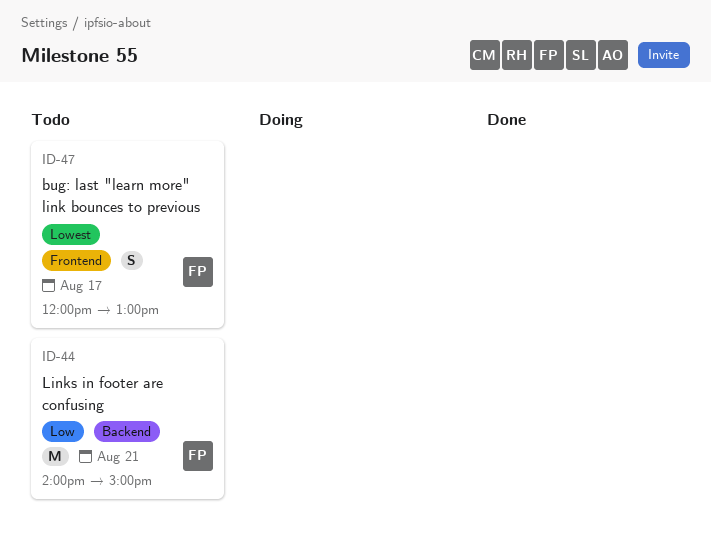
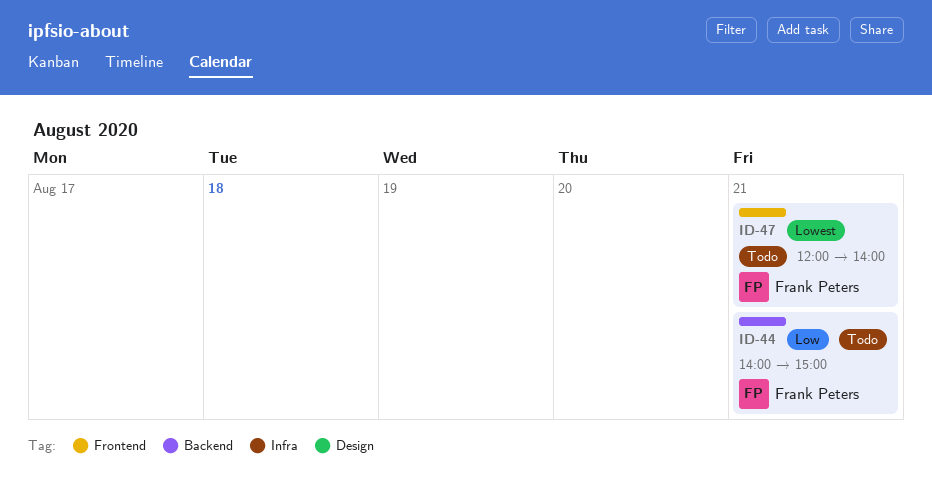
ID-47, day: Aug 17 -> Aug 21
ID-47, ends: 13:00 -> 14:00

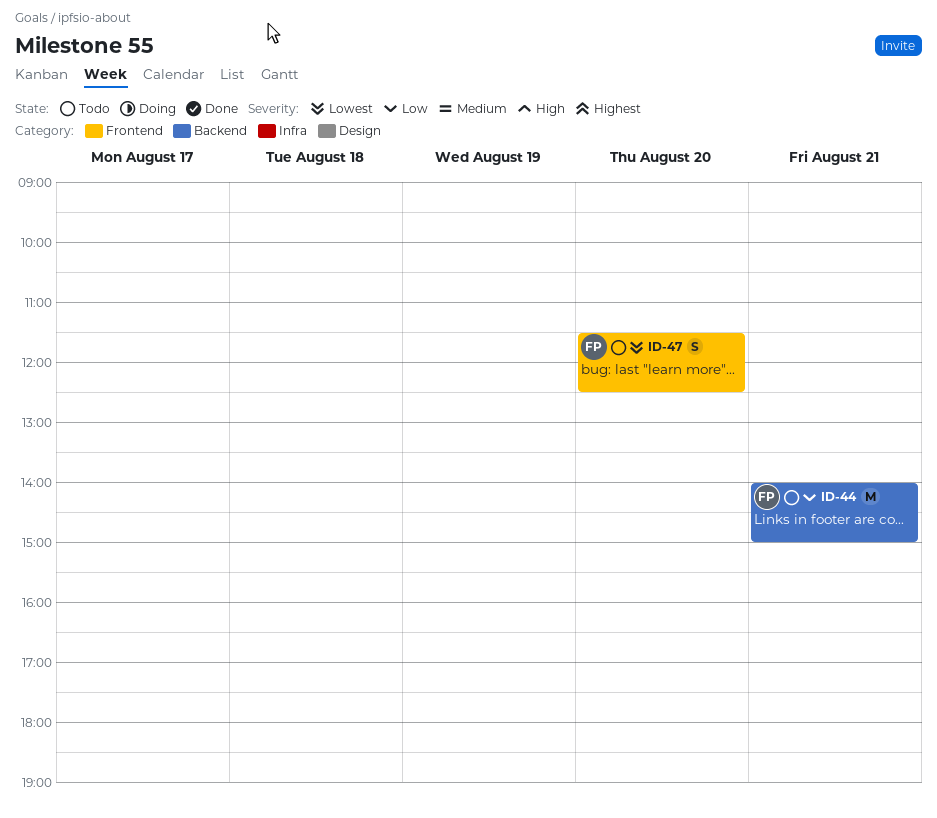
ID-47, day: Aug 21 -> Aug 20
ID-47, begins: 12:00 -> 11:30
ID-47, ends: 14:00 -> 12:30

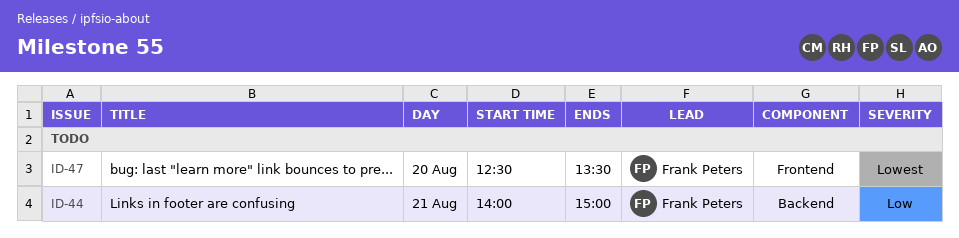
ID-47, begins: 11:30 -> 12:30
ID-47, ends: 12:30 -> 13:30

